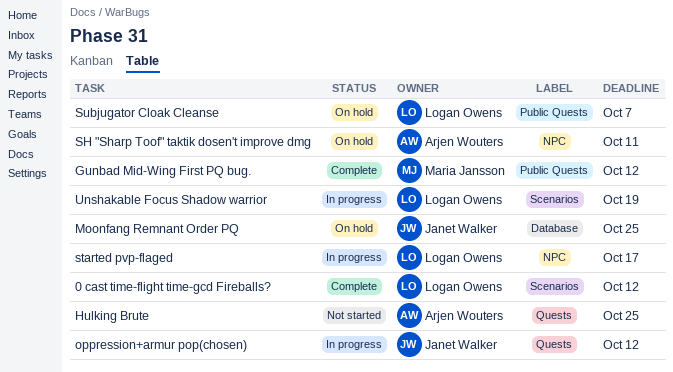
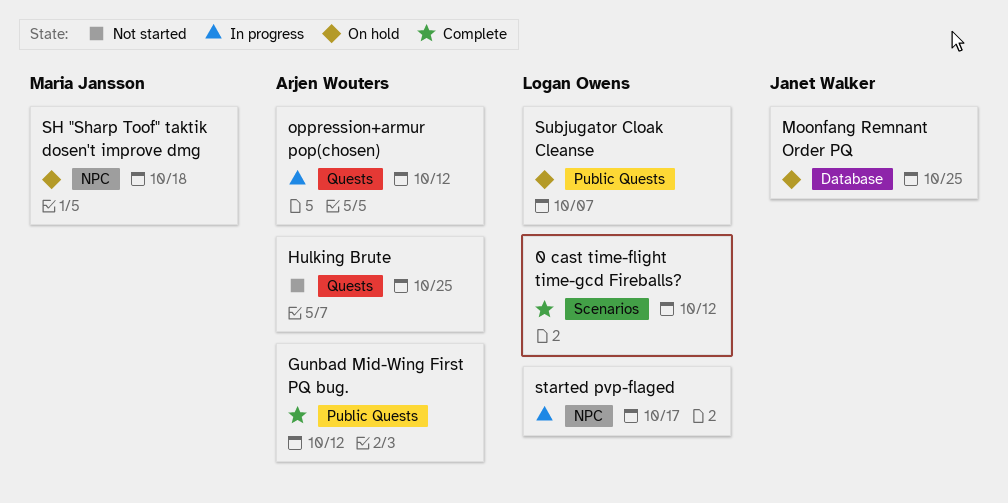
Gunbad Mid-Wing First PQ bug., owner: Maria Jansson -> Arjen Wouters
oppression+armur pop(chosen), owner: Janet Walker -> Arjen Wouters
SH "Sharp Toof" taktik dosen't improve dmg, owner: Arjen Wouters -> Maria Jansson
SH "Sharp Toof" taktik dosen't improve dmg, due: Oct 11 -> Oct 18
Unshakable Focus Shadow warrior: present -> none

